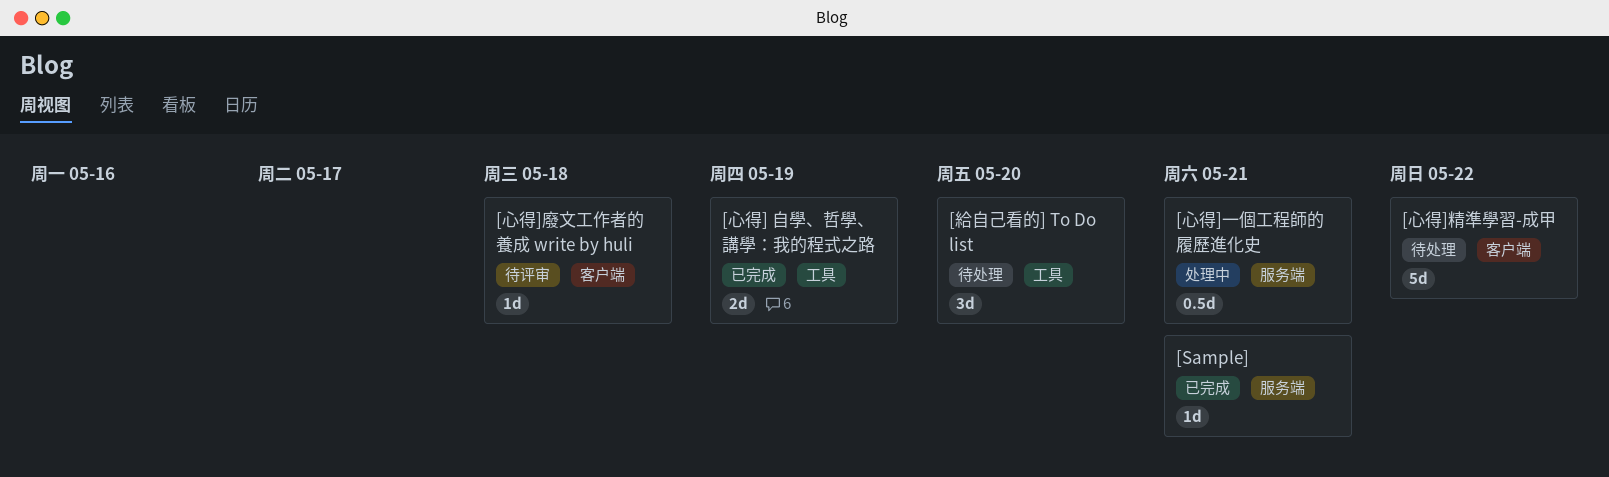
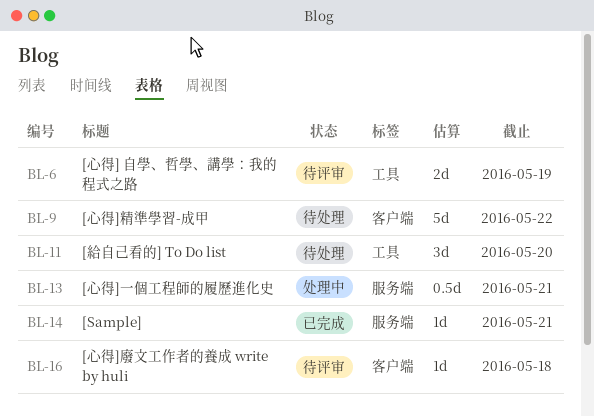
[心得] 自學、哲學、講學：我的程式之路, status: 已完成 -> 待评审

